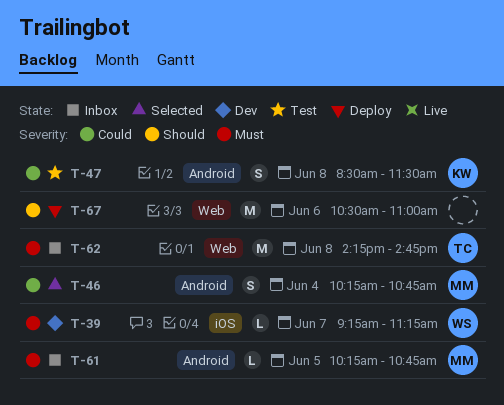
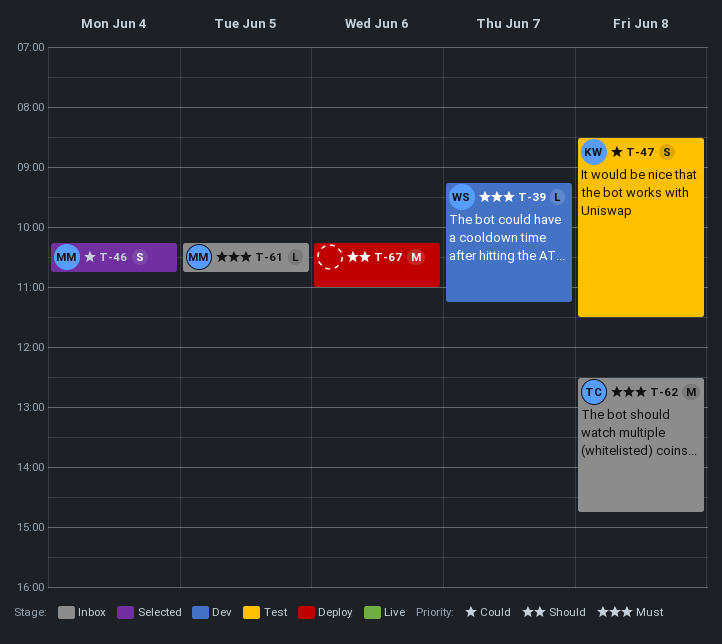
T-62, begins: 14:15 -> 12:30
T-67, begins: 10:30 -> 10:15

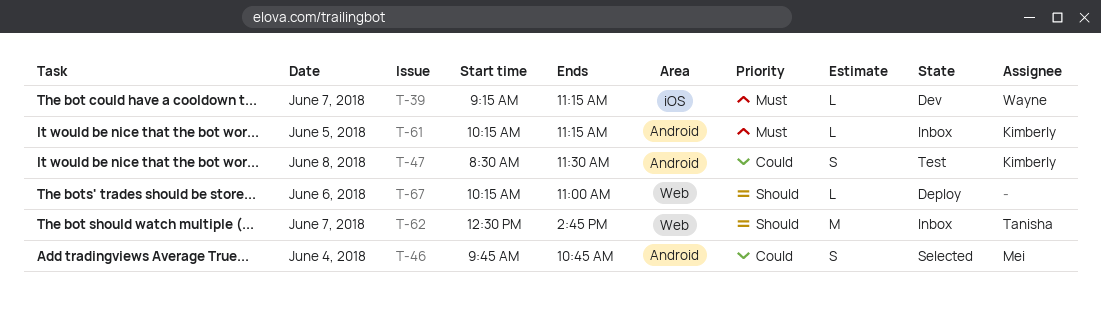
T-46, begins: 10:15 -> 09:45
T-61, owner: Mei -> Kimberly
T-61, ends: 10:45 -> 11:15
T-62, priority: Must -> Should
T-62, day: Jun 8 -> Jun 7
T-67, estimate: M -> L

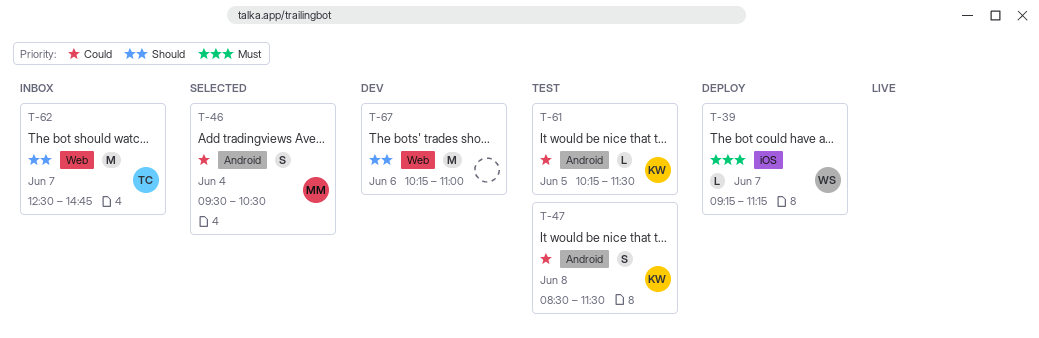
T-39, status: Dev -> Deploy
T-46, begins: 09:45 -> 09:30
T-46, ends: 10:45 -> 10:30
T-61, status: Inbox -> Test
T-61, priority: Must -> Could
T-61, ends: 11:15 -> 11:30
T-67, status: Deploy -> Dev
T-67, estimate: L -> M

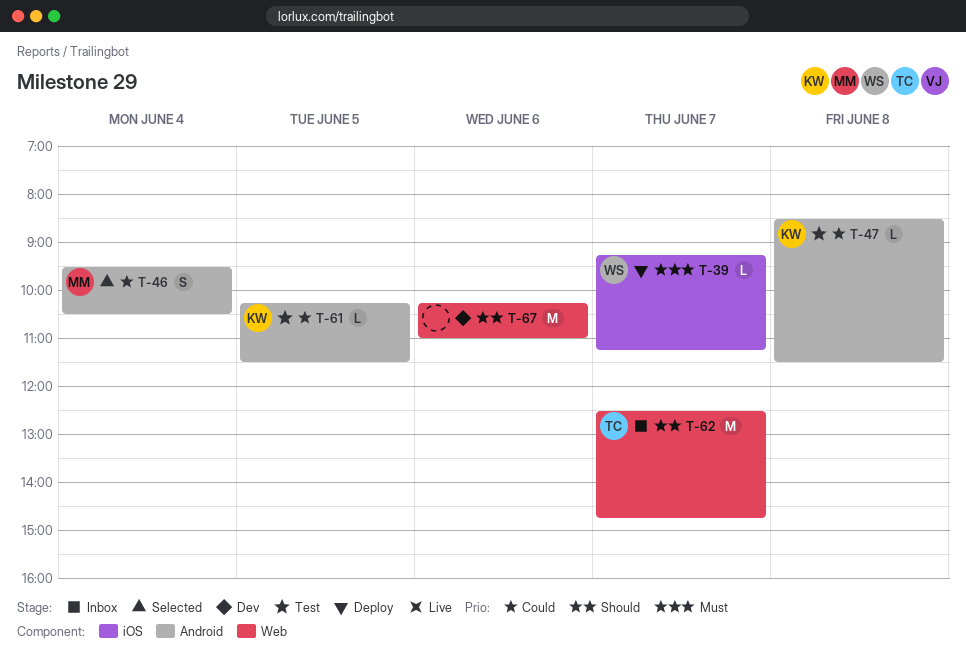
T-47, estimate: S -> L

